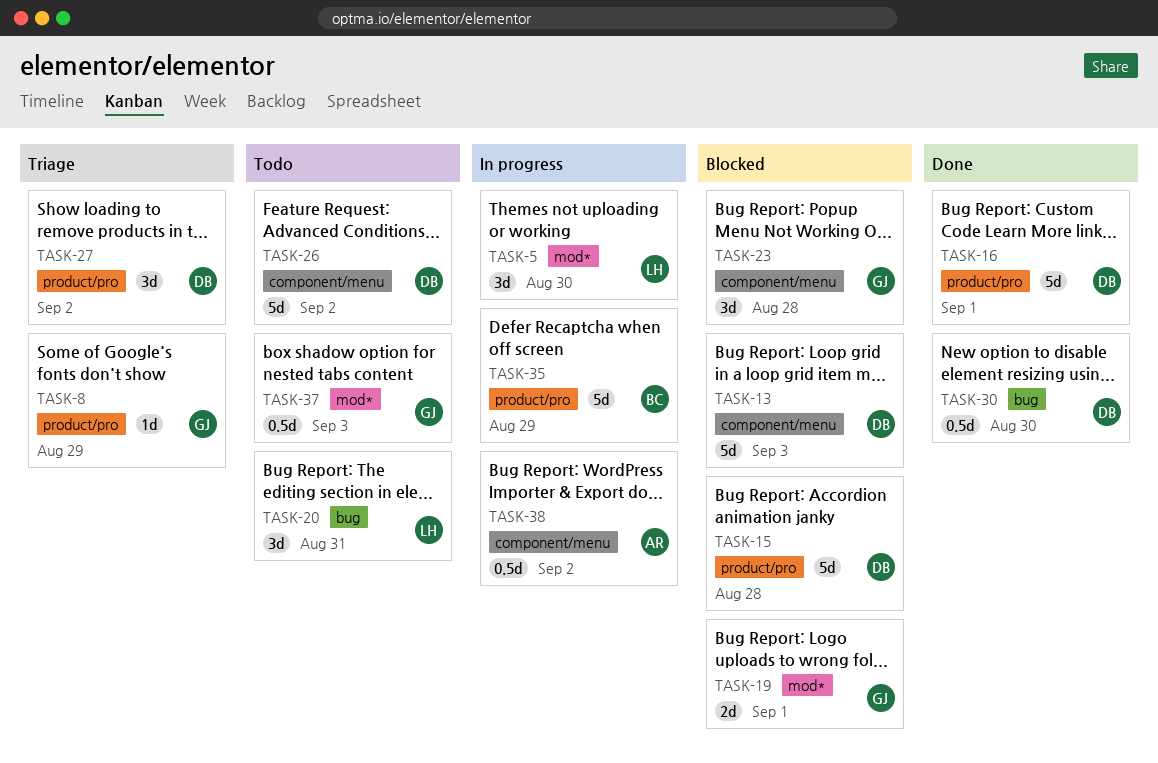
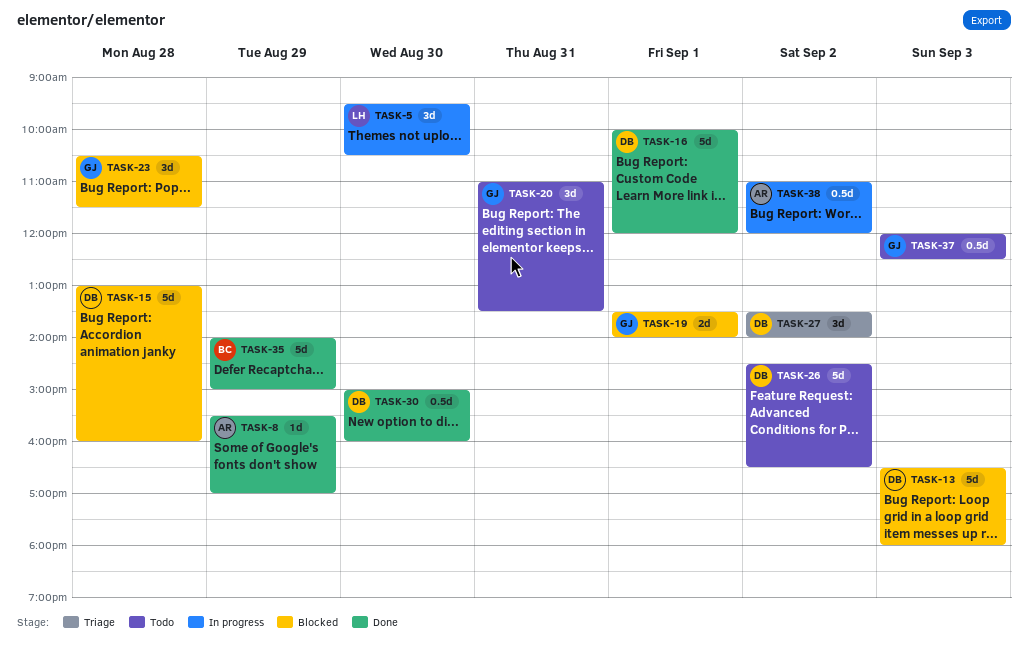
TASK-8, status: Triage -> Done
TASK-8, owner: GJ -> AR
TASK-20, owner: LH -> GJ
TASK-35, status: In progress -> Done

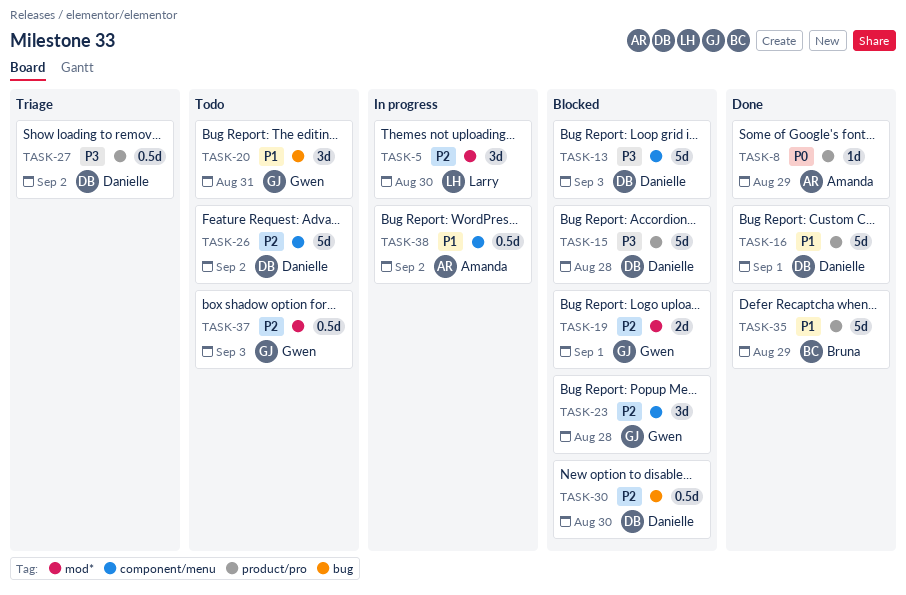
TASK-27, estimate: 3d -> 0.5d
TASK-30, status: Done -> Blocked

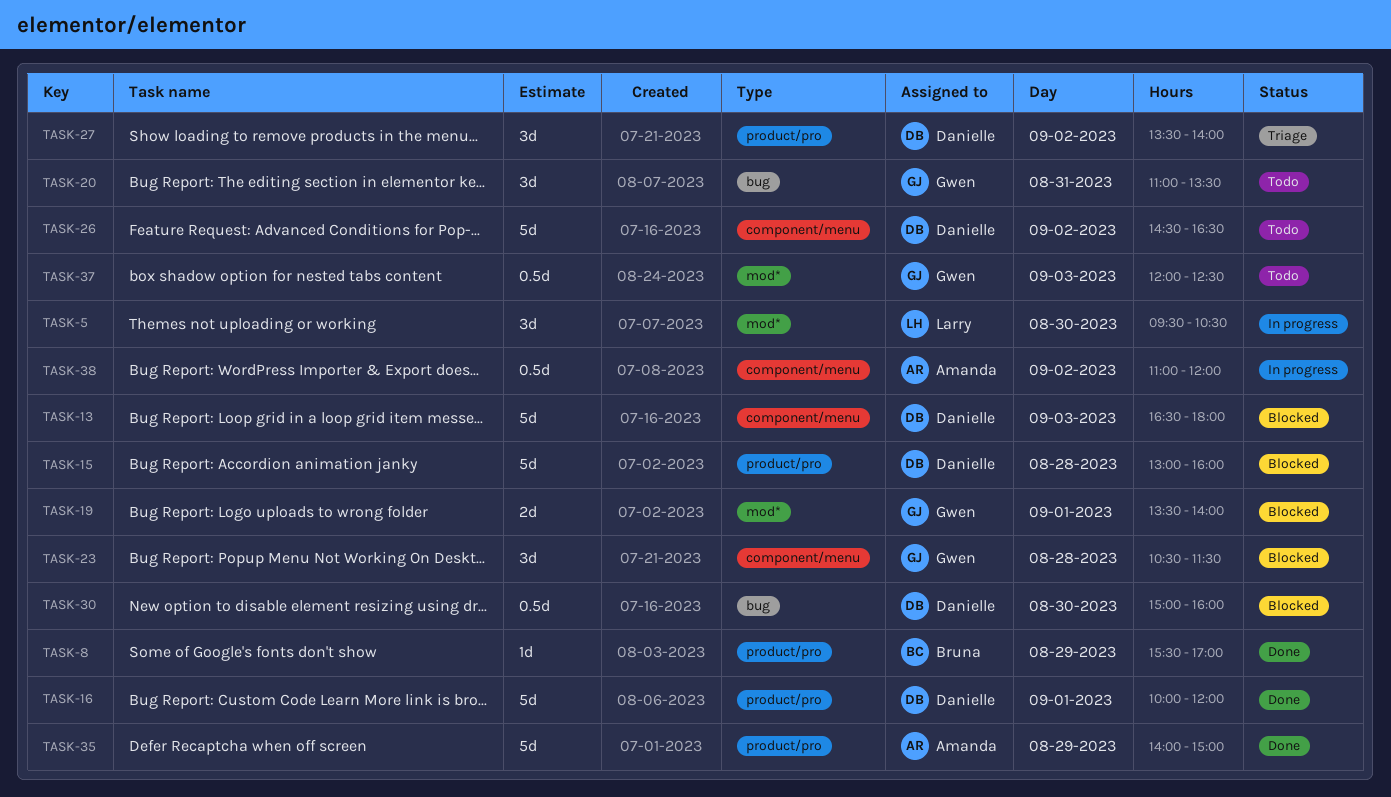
TASK-8, owner: Amanda -> Bruna
TASK-27, estimate: 0.5d -> 3d
TASK-35, owner: Bruna -> Amanda

